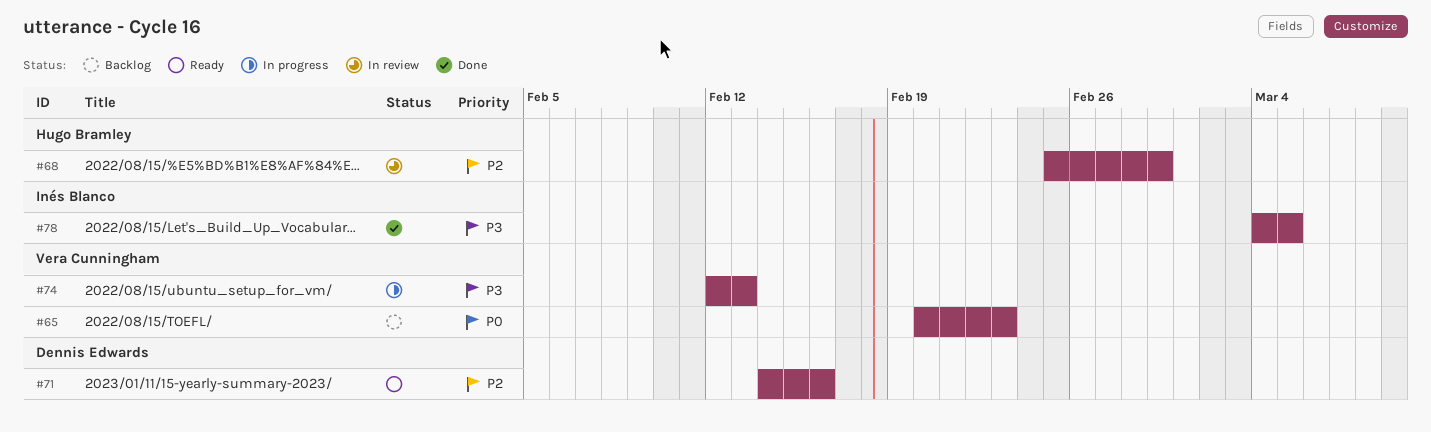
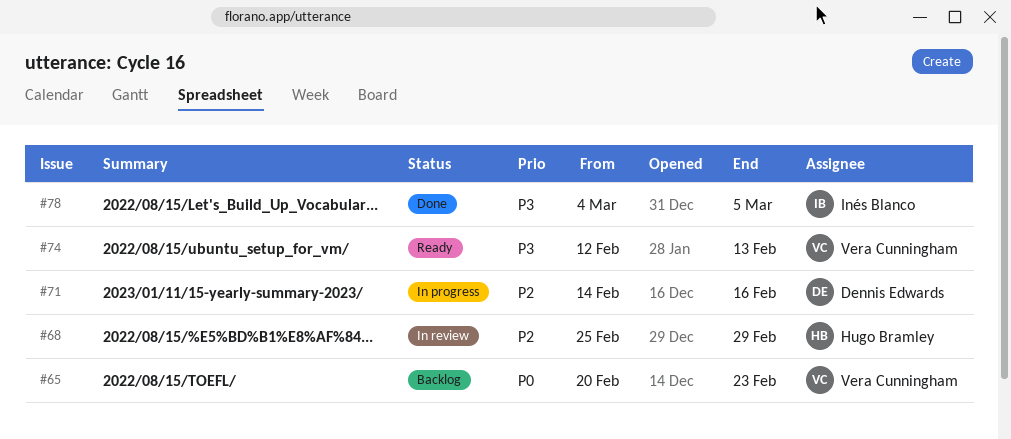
#71, status: Ready -> In progress
#74, status: In progress -> Ready

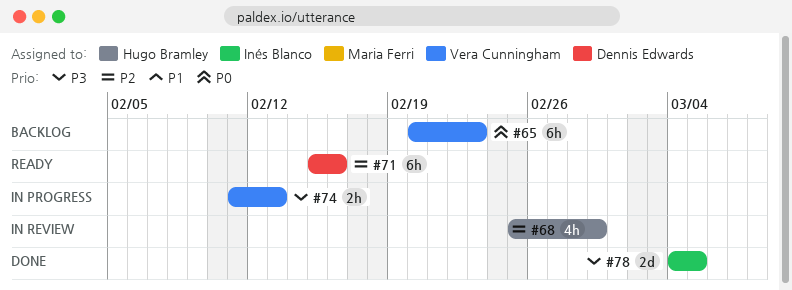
#71, status: In progress -> Ready
#71, start: Feb 14 -> Feb 15
#74, status: Ready -> In progress
#74, start: Feb 12 -> Feb 11

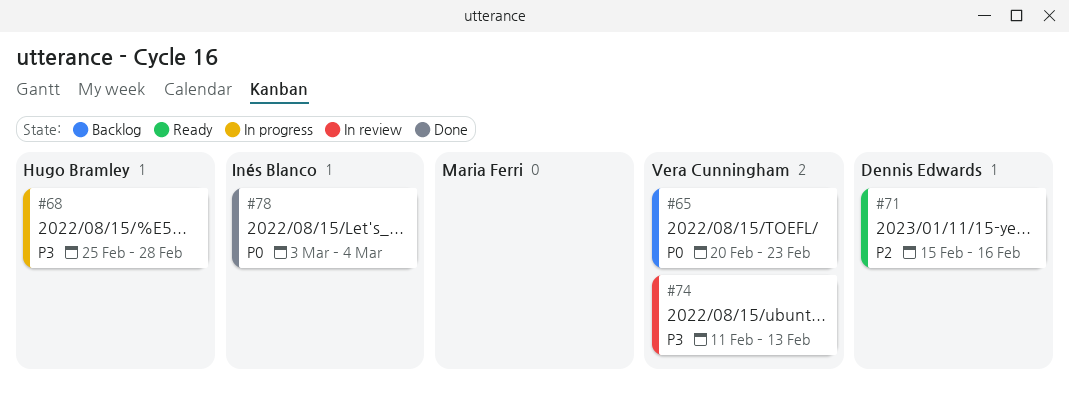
#68, status: In review -> In progress
#68, priority: P2 -> P3
#68, due: Feb 29 -> Feb 28
#74, status: In progress -> In review
#78, priority: P3 -> P0
#78, start: Mar 4 -> Mar 3
#78, due: Mar 5 -> Mar 4

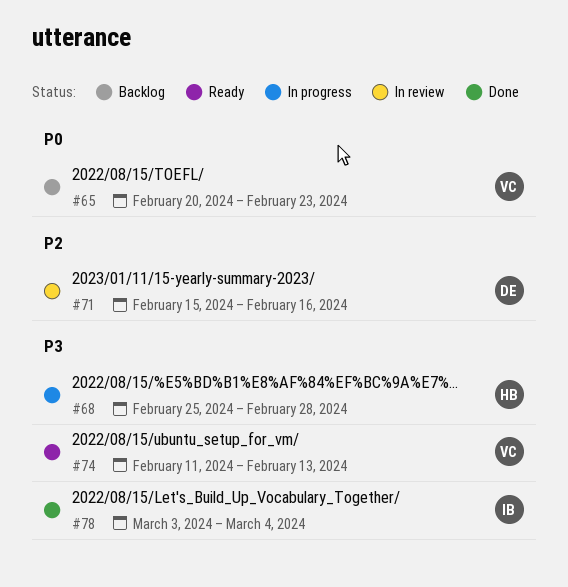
#71, status: Ready -> In review
#74, status: In review -> Ready
#78, priority: P0 -> P3

